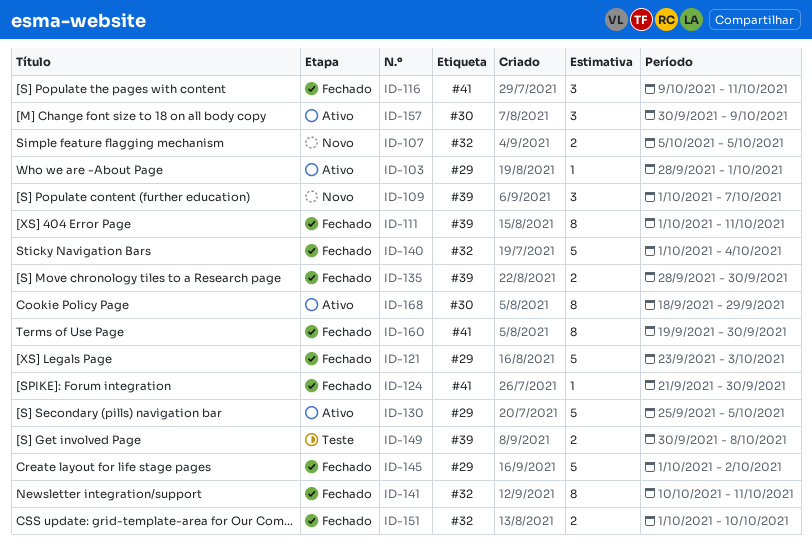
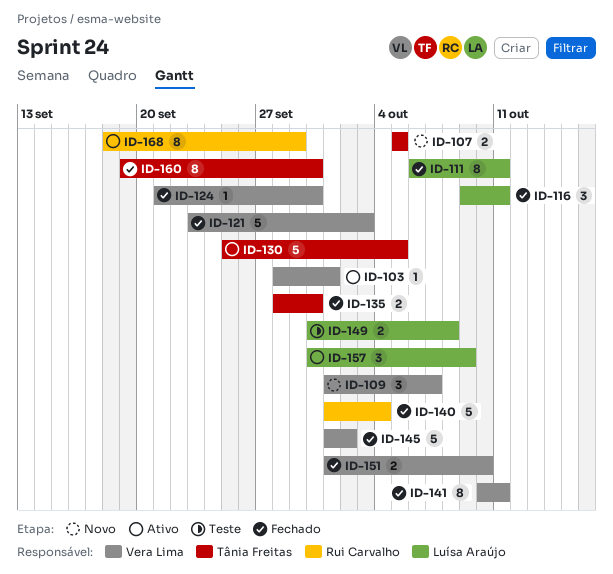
ID-111, start: Oct 1 -> Oct 6

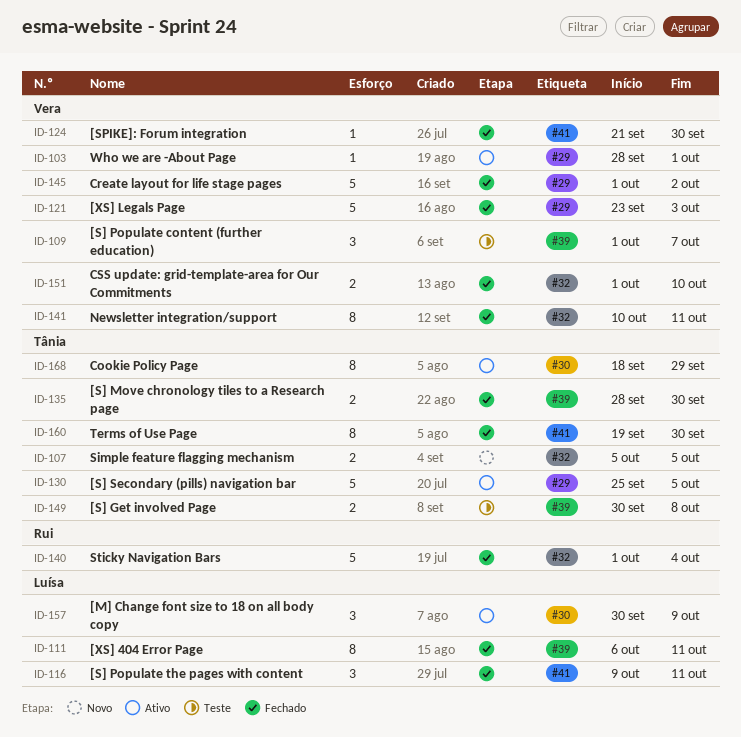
ID-109, status: Novo -> Teste
ID-149, owner: Luísa Araújo -> Tânia Freitas
ID-168, owner: Rui Carvalho -> Tânia Freitas

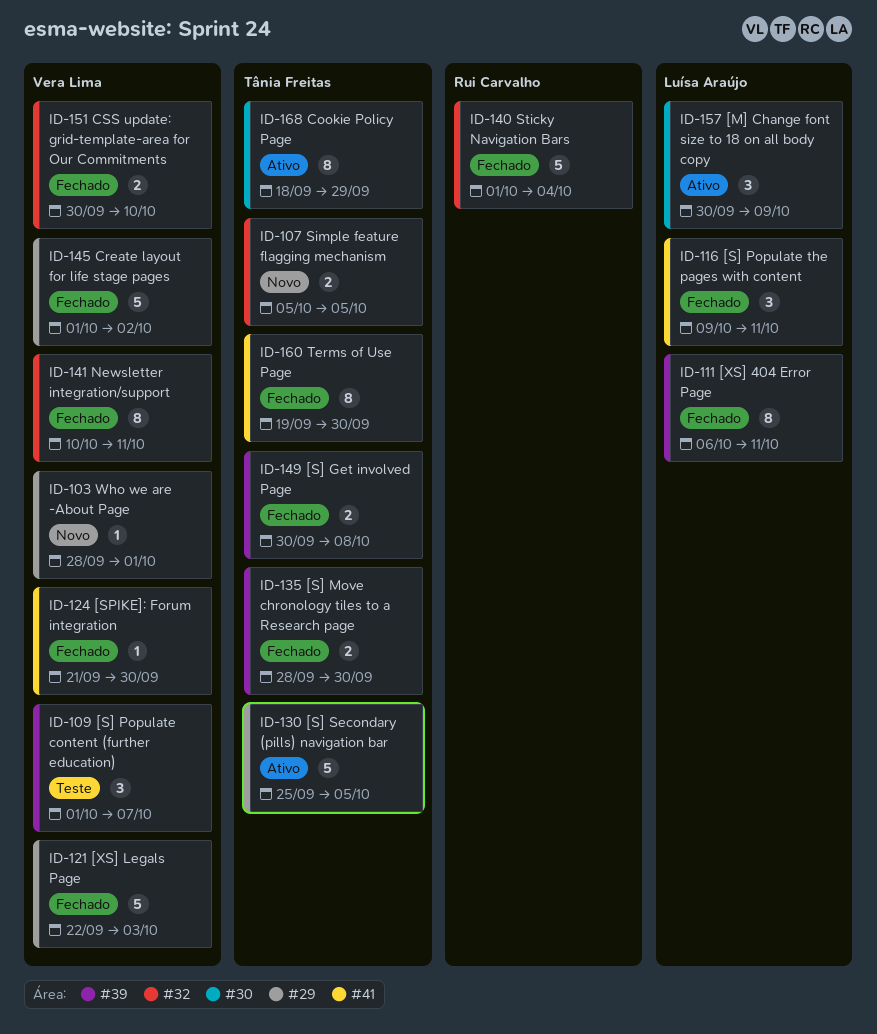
ID-103, status: Ativo -> Novo
ID-121, start: Sep 23 -> Sep 22
ID-149, status: Teste -> Fechado
ID-151, start: Oct 1 -> Sep 30

